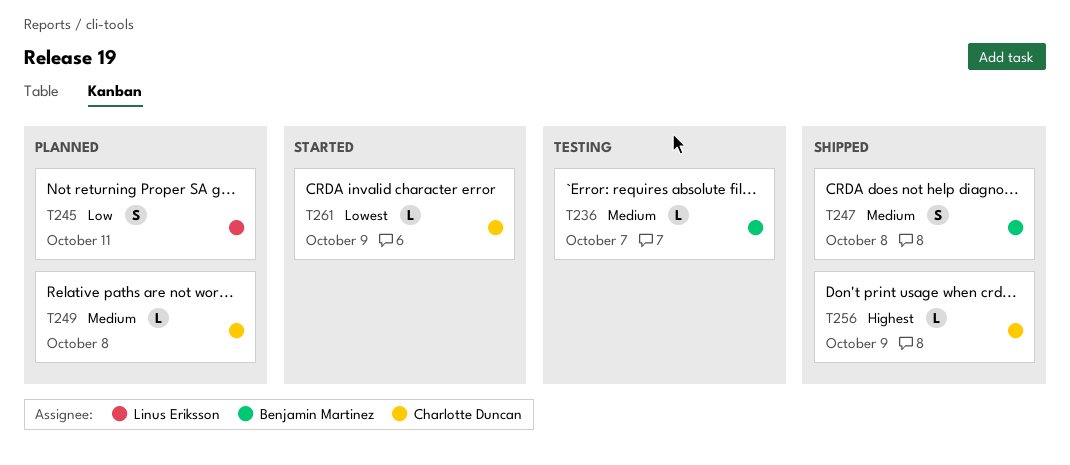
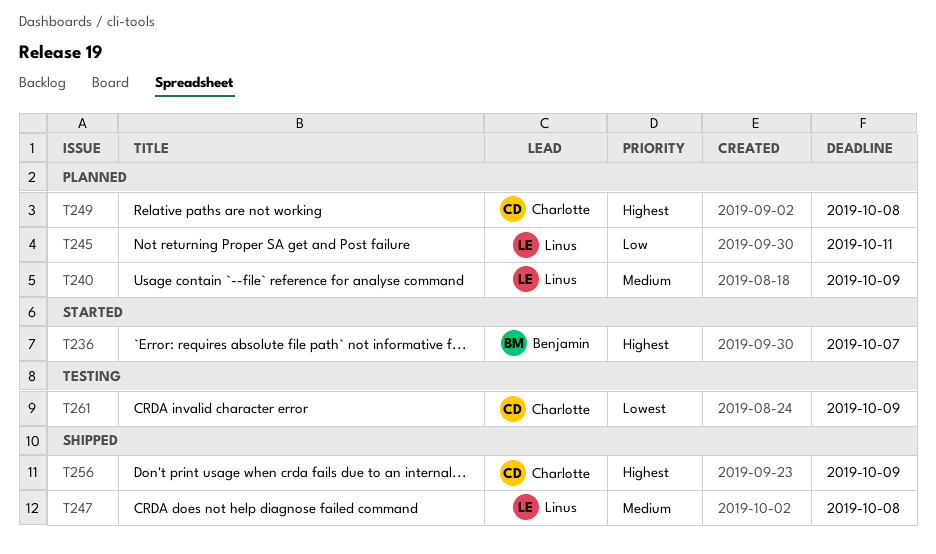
T236, status: Testing -> Started
T236, priority: Medium -> Highest
T240: none -> present
T247, owner: Benjamin Martinez -> Linus Eriksson
T249, priority: Medium -> Highest
T261, status: Started -> Testing

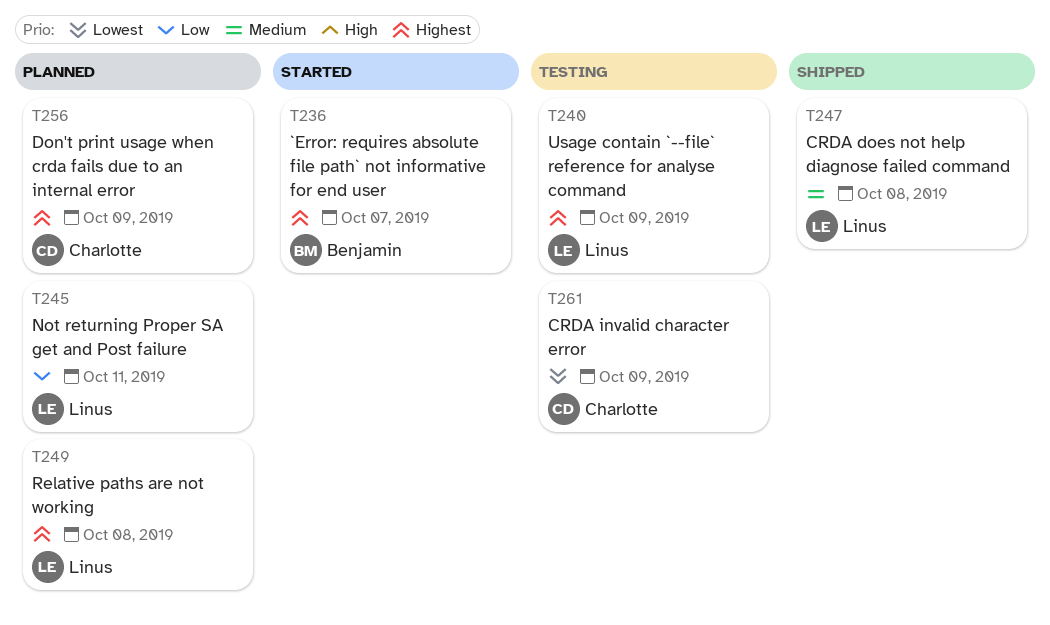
T240, status: Planned -> Testing
T240, priority: Medium -> Highest
T249, owner: Charlotte -> Linus
T256, status: Shipped -> Planned

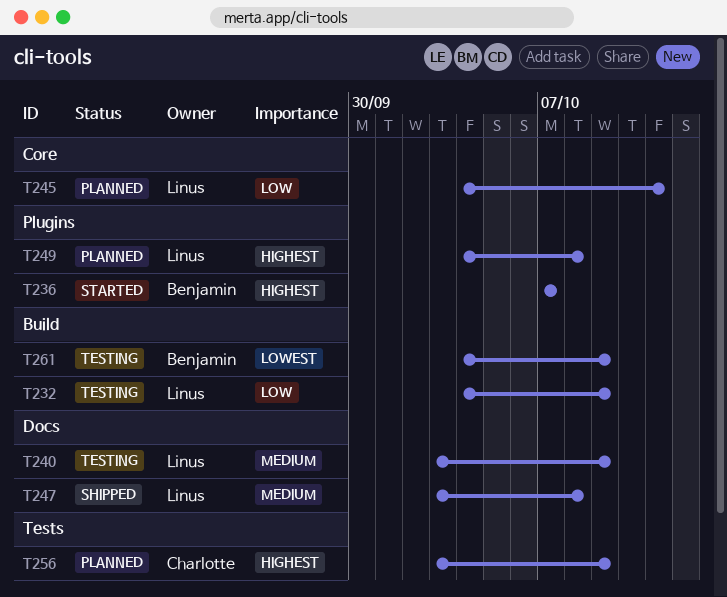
T232: none -> present
T240, priority: Highest -> Medium
T261, owner: Charlotte -> Benjamin

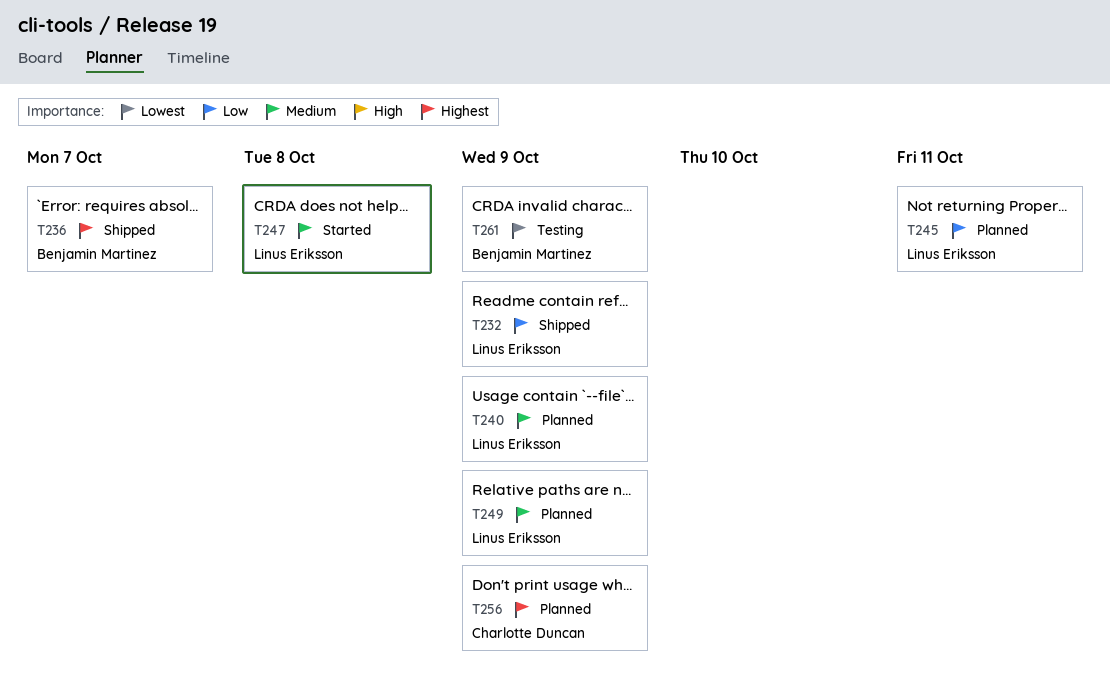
T232, status: Testing -> Shipped
T236, status: Started -> Shipped
T240, status: Testing -> Planned
T247, status: Shipped -> Started
T249, priority: Highest -> Medium
T249, due: Oct 8 -> Oct 9

